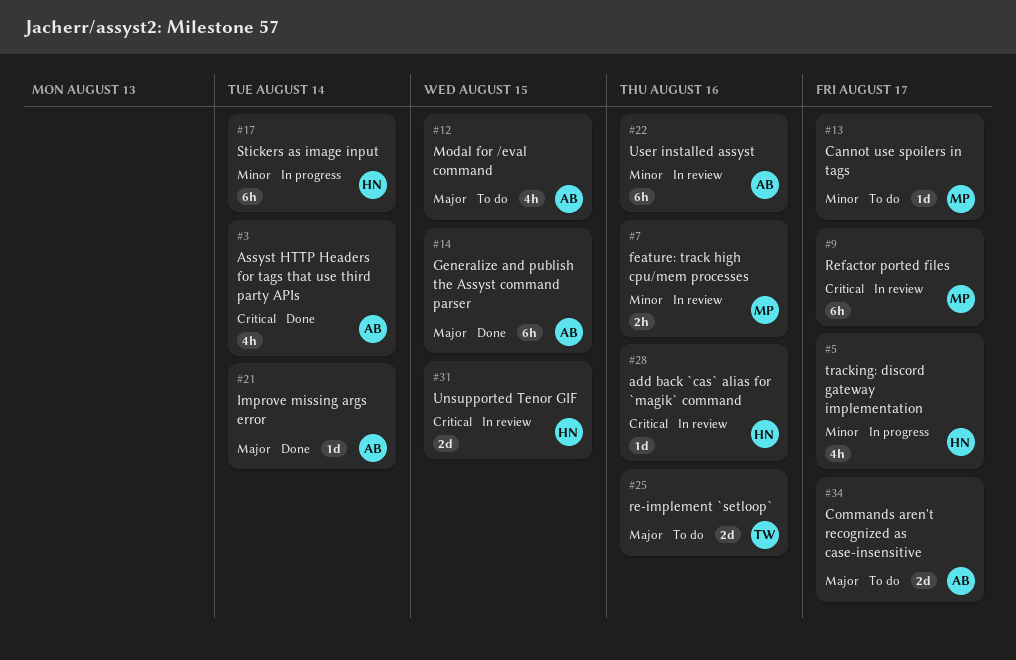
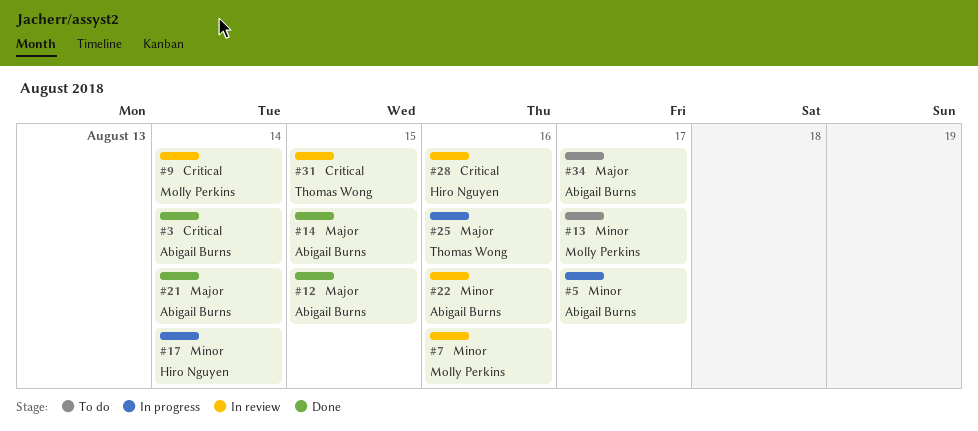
#5, owner: Hiro Nguyen -> Abigail Burns
#9, due: Aug 17 -> Aug 14
#12, status: To do -> Done
#25, status: To do -> In progress
#31, owner: Hiro Nguyen -> Thomas Wong

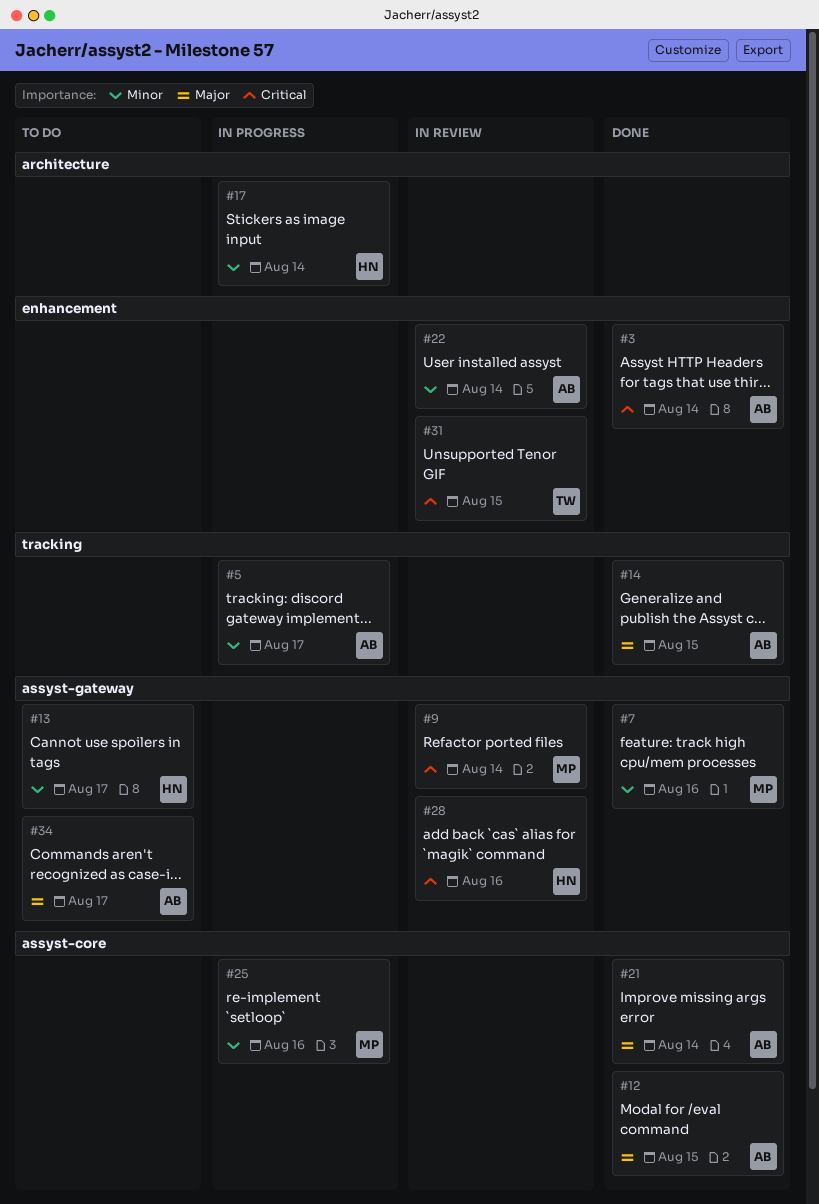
#7, status: In review -> Done
#13, owner: Molly Perkins -> Hiro Nguyen
#22, due: Aug 16 -> Aug 14
#25, owner: Thomas Wong -> Molly Perkins
#25, priority: Major -> Minor

